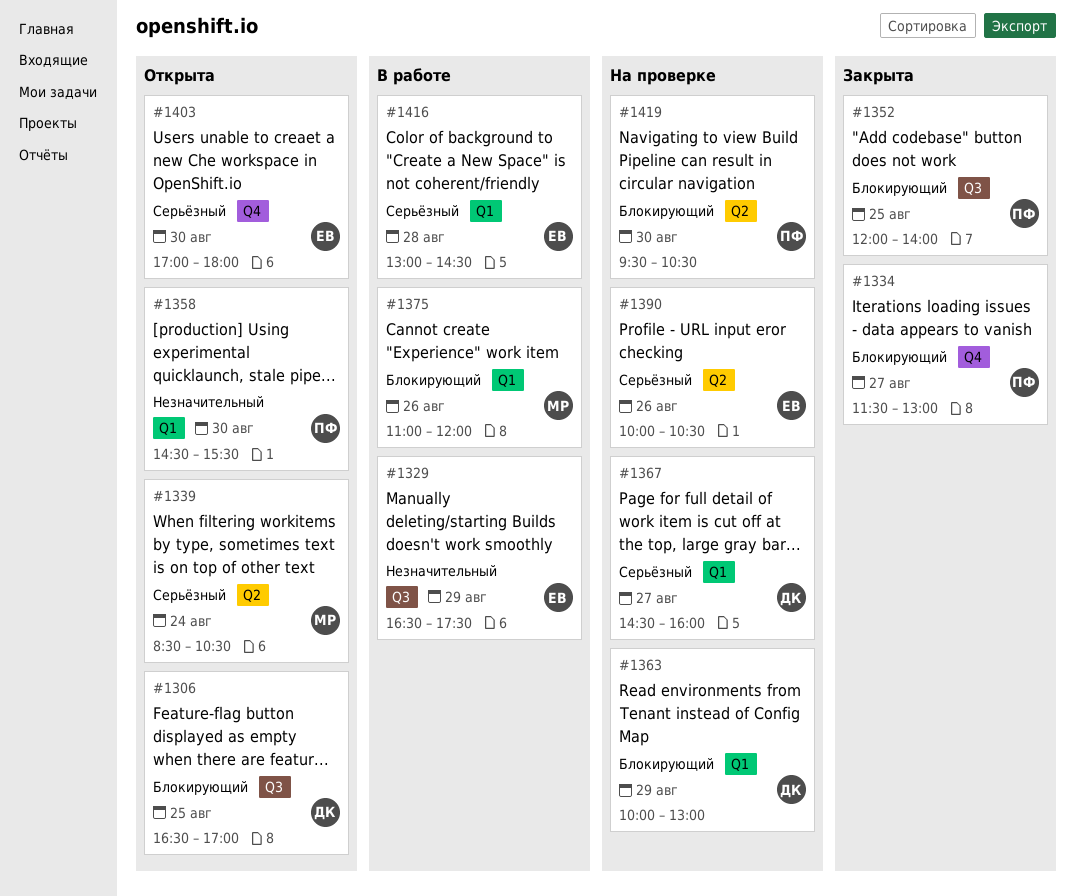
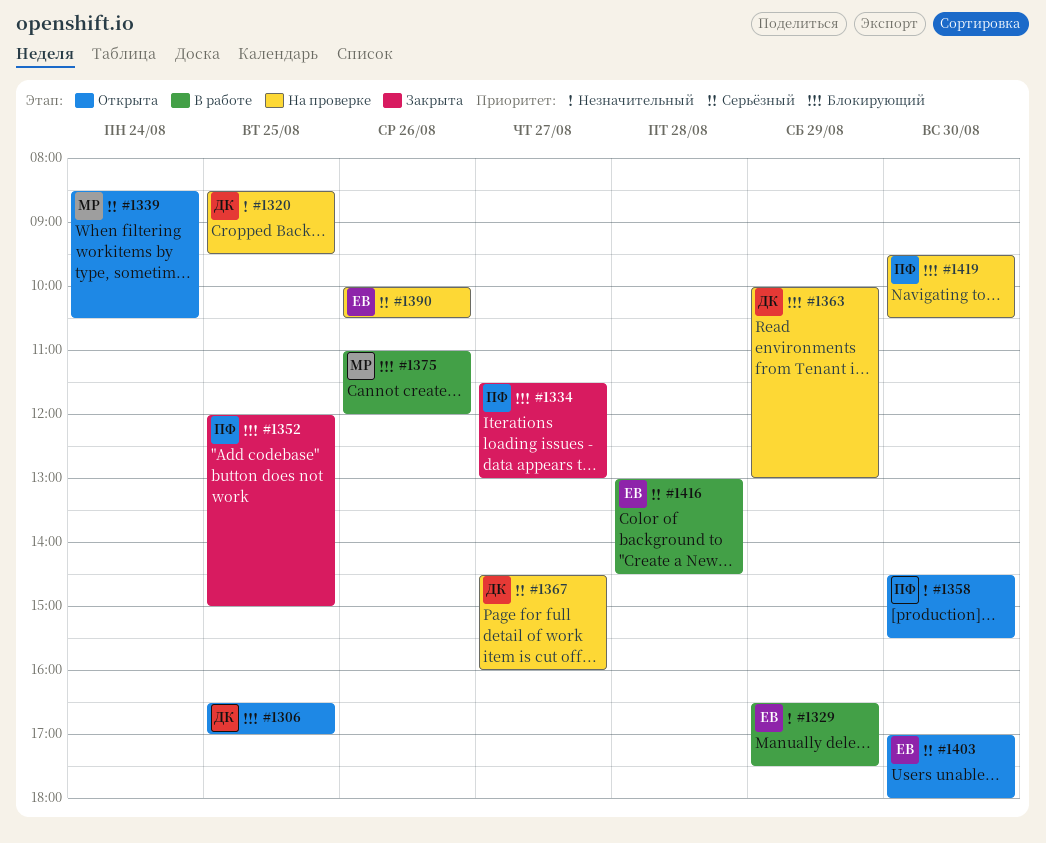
#1320: none -> present
#1352, ends: 14:00 -> 15:00

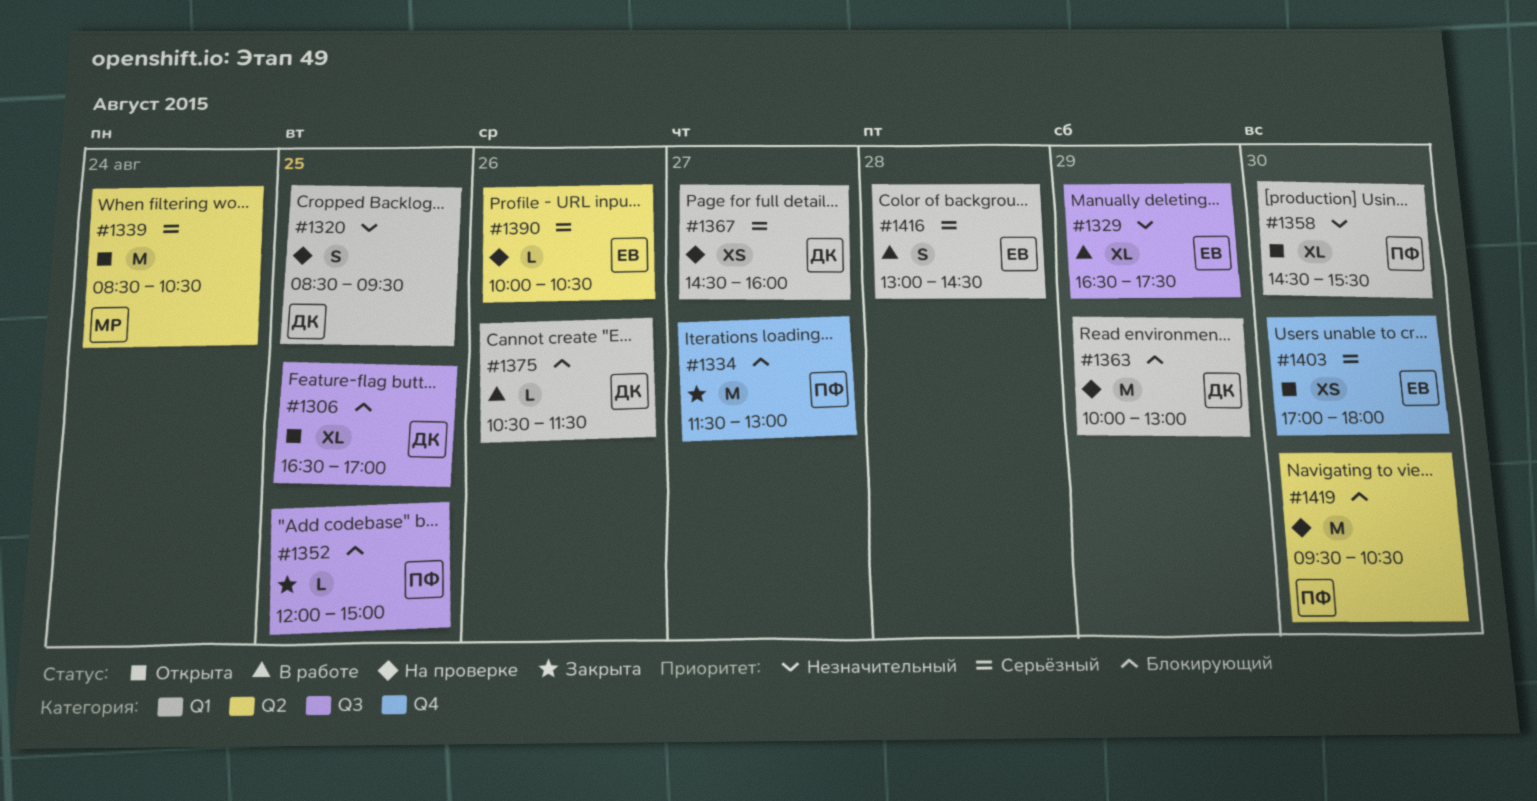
#1375, owner: МР -> ДК
#1375, begins: 11:00 -> 10:30
#1375, ends: 12:00 -> 11:30

